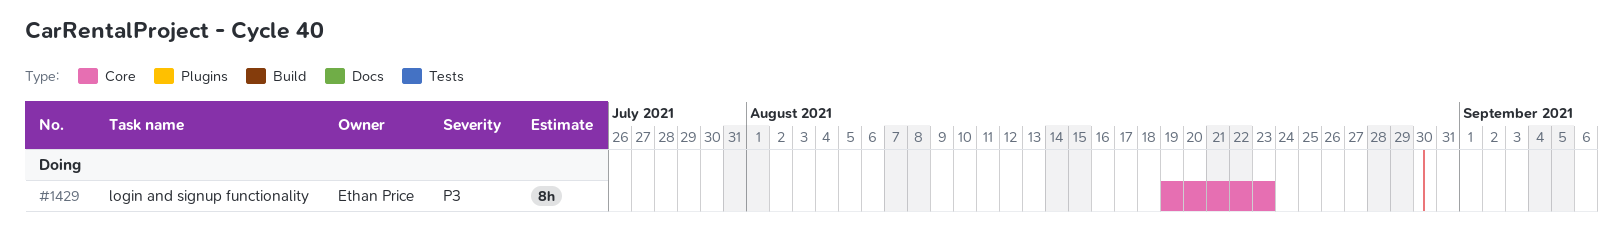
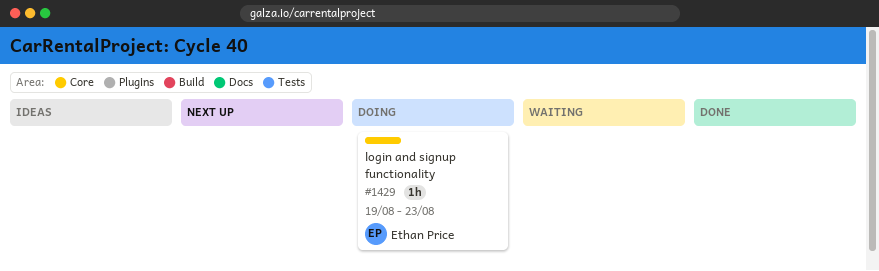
#1429, estimate: 8h -> 1h

